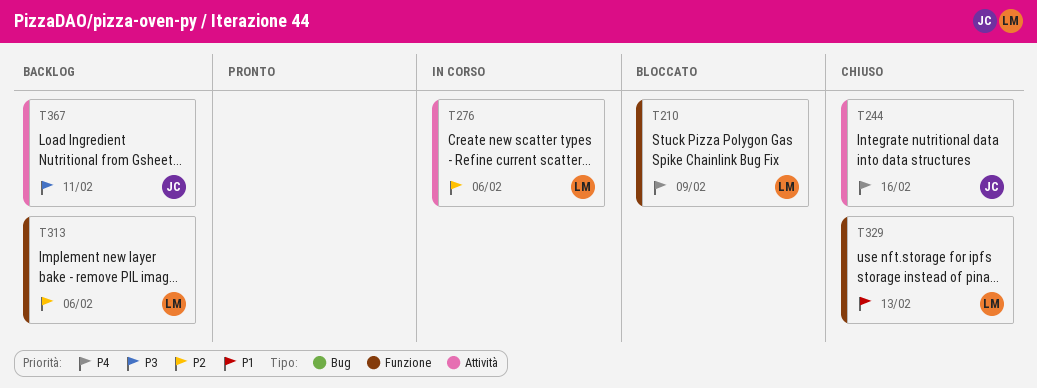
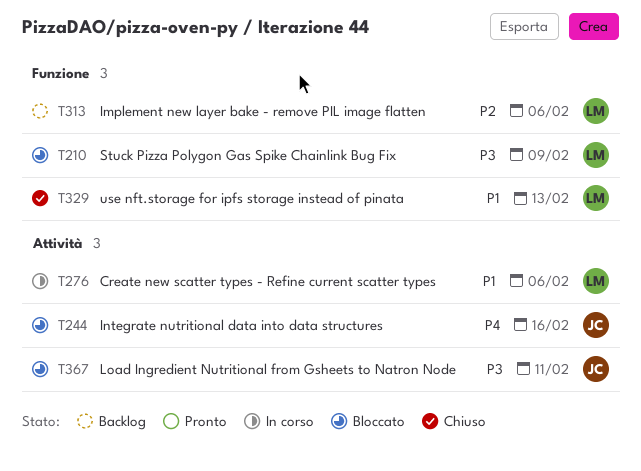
T210, priority: P4 -> P3
T244, status: Chiuso -> Bloccato
T276, priority: P2 -> P1
T367, status: Backlog -> Bloccato

